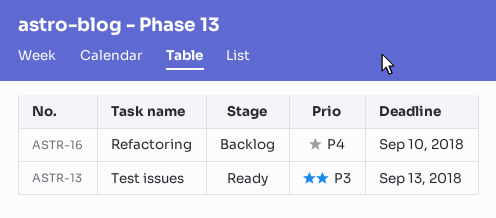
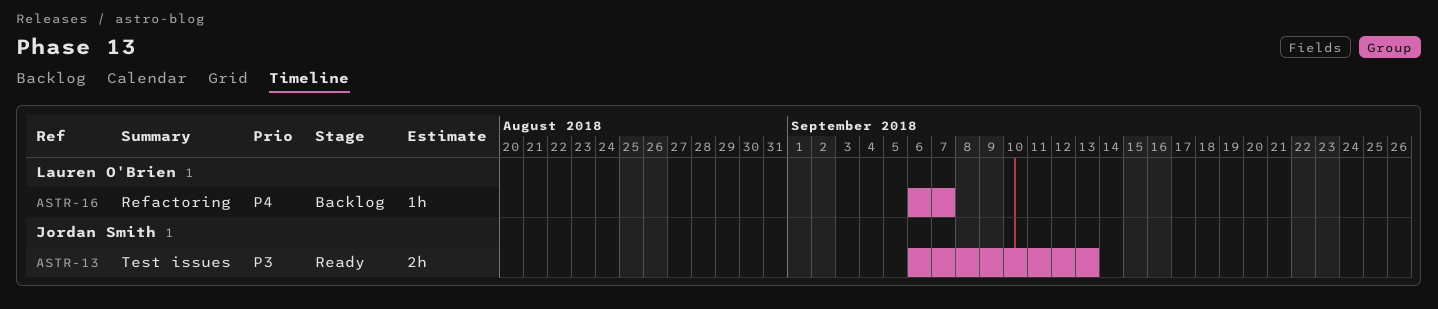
ASTR-16, due: Sep 10 -> Sep 7

